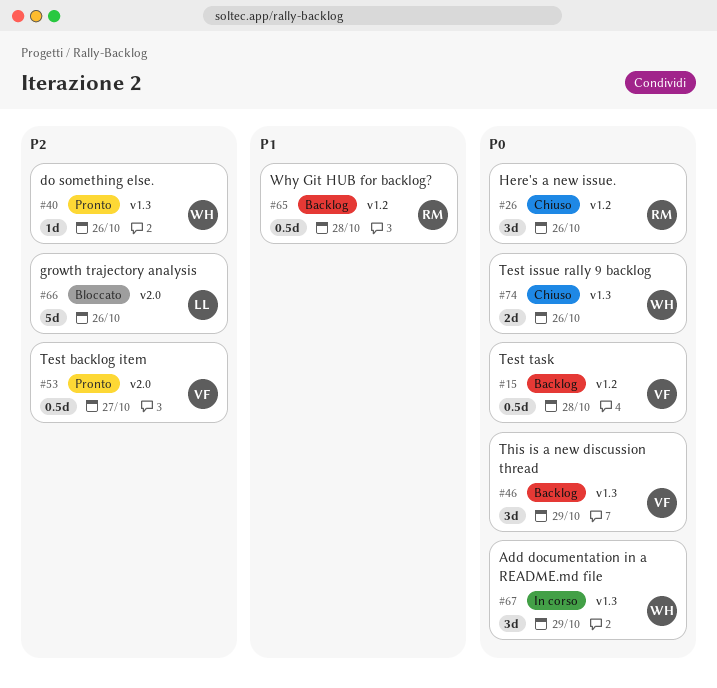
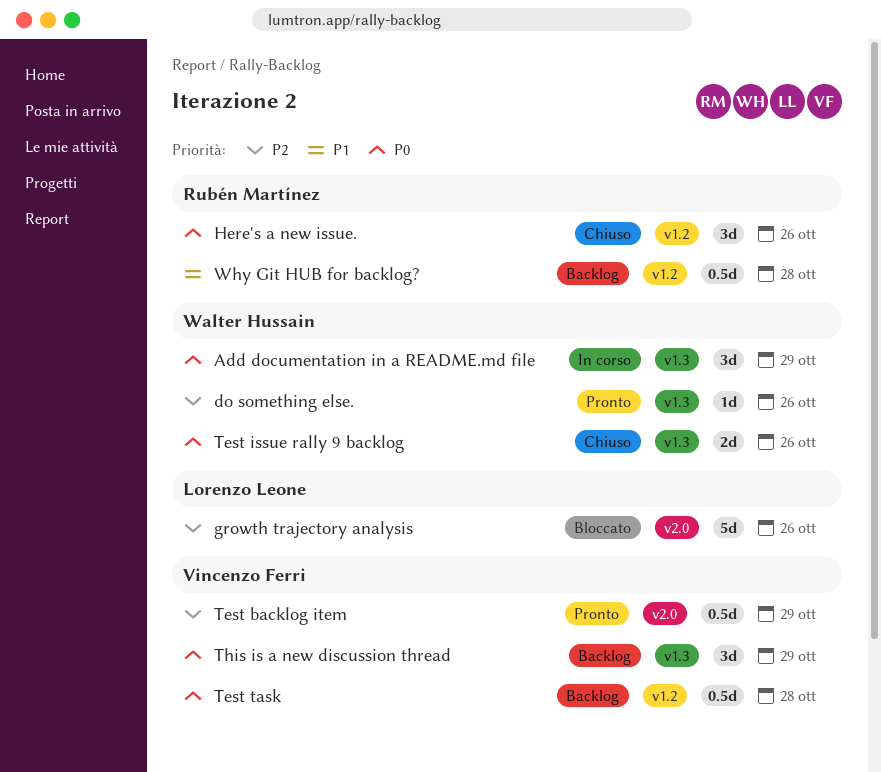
Test backlog item, due: Oct 27 -> Oct 29

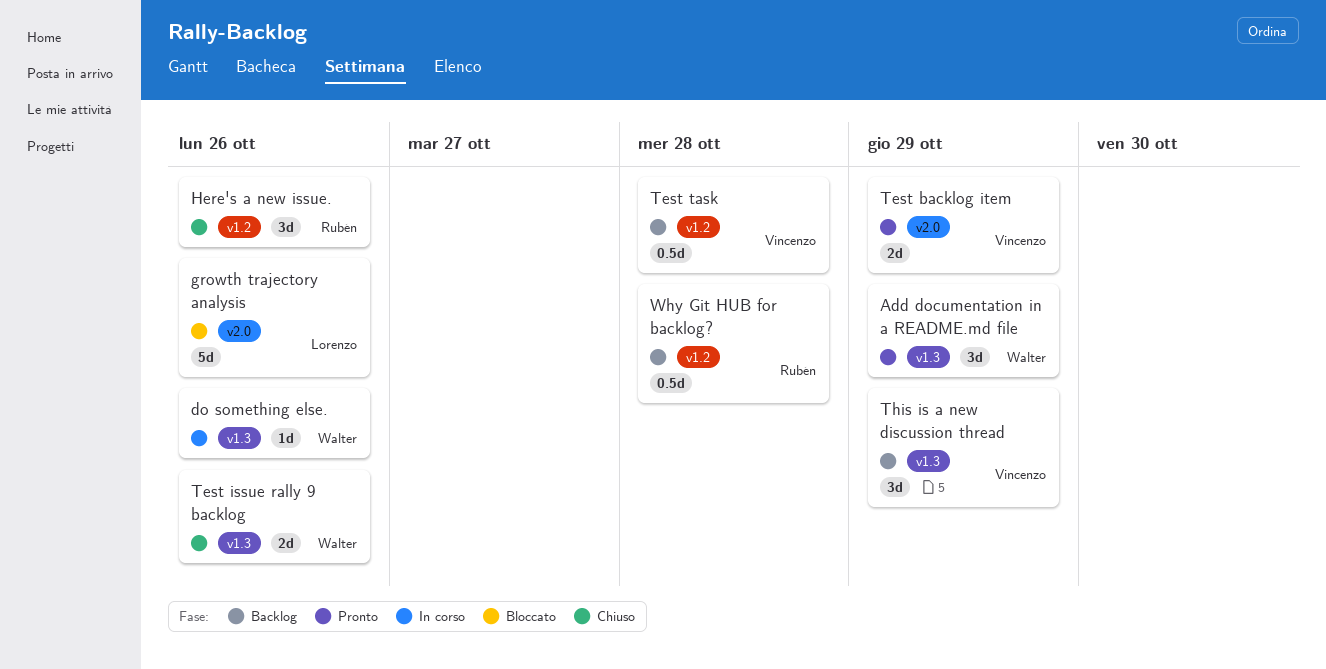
Add documentation in a README.md file, status: In corso -> Pronto
do something else., status: Pronto -> In corso
Test backlog item, estimate: 0.5d -> 2d

